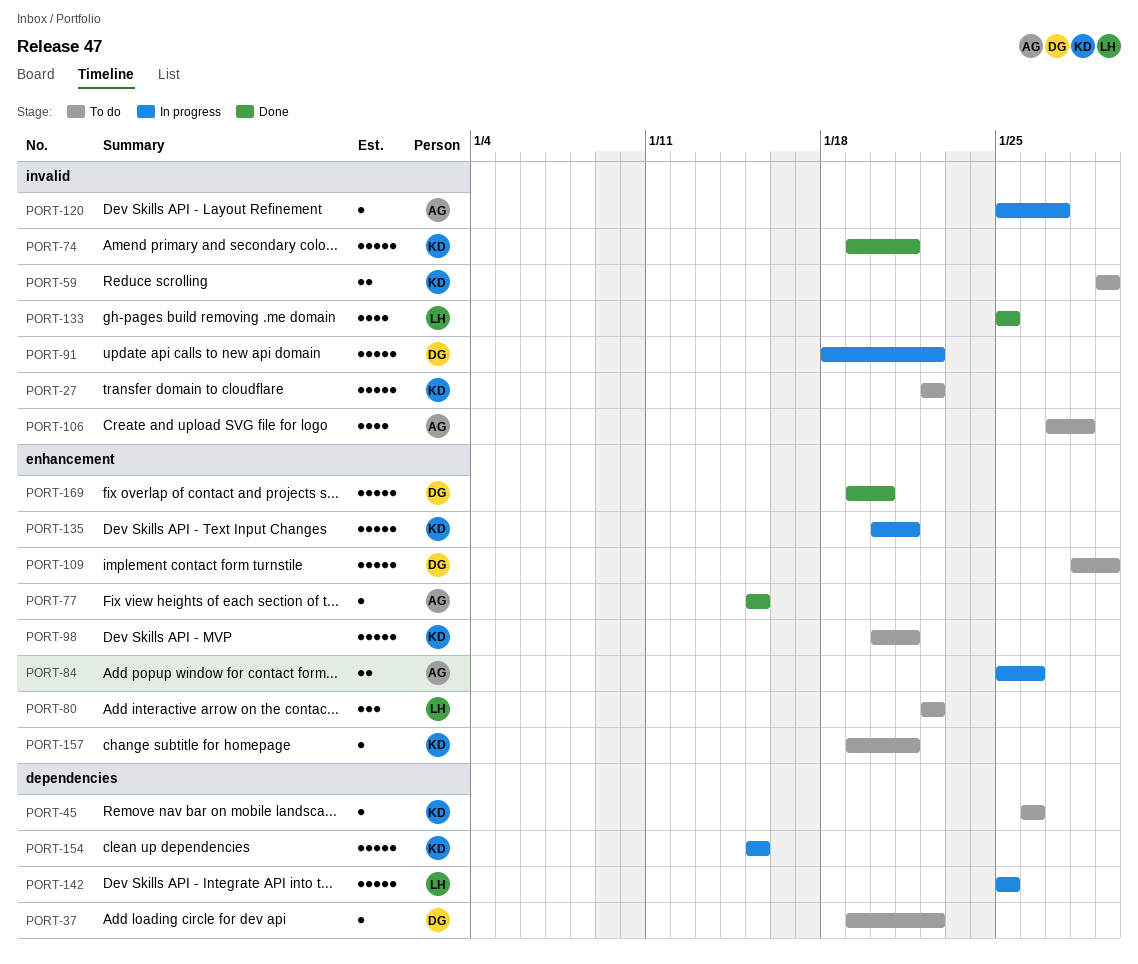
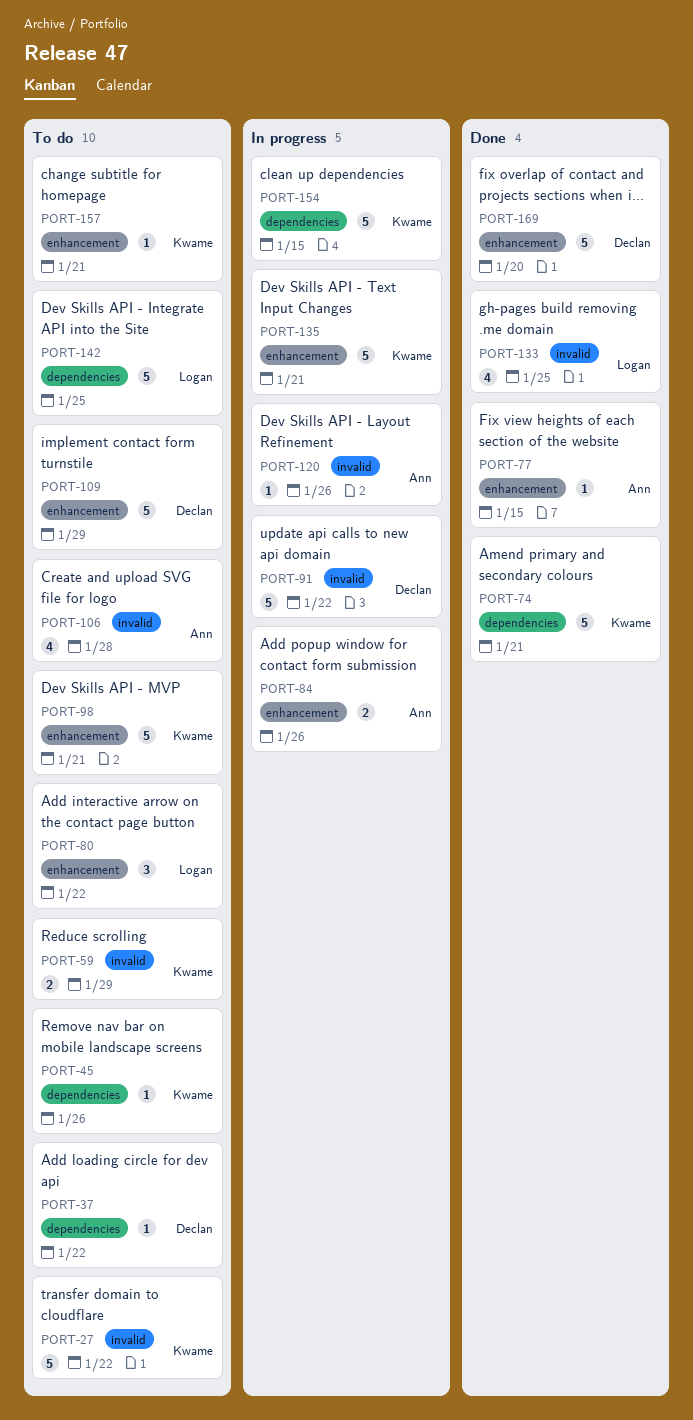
PORT-74, label: invalid -> dependencies
PORT-120, due: Jan 27 -> Jan 26
PORT-142, status: In progress -> To do

